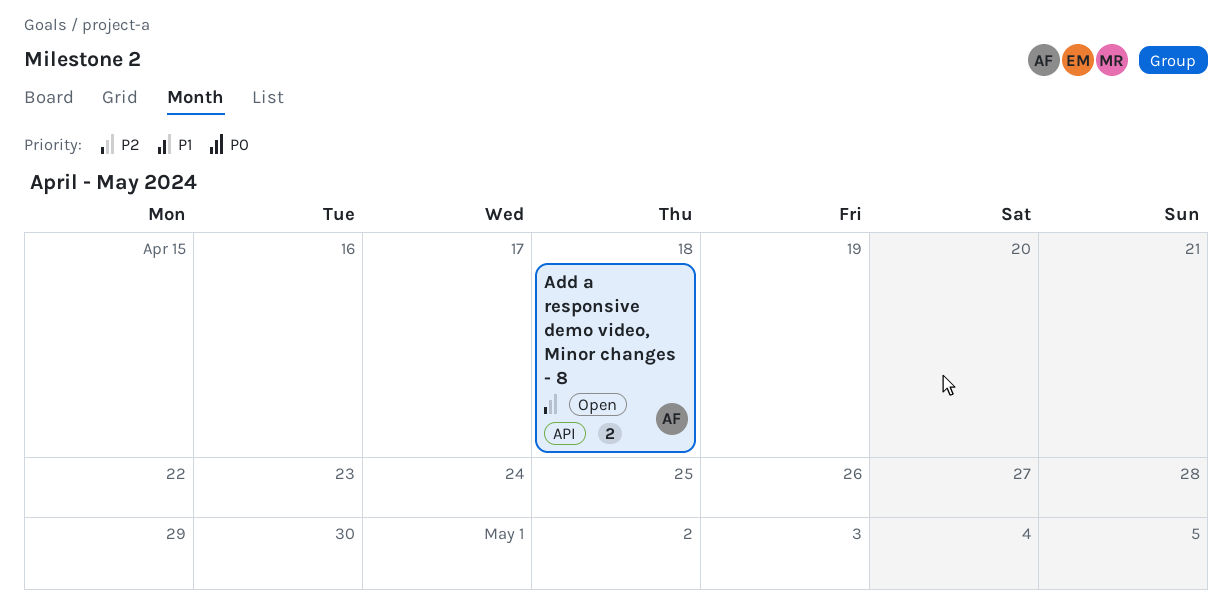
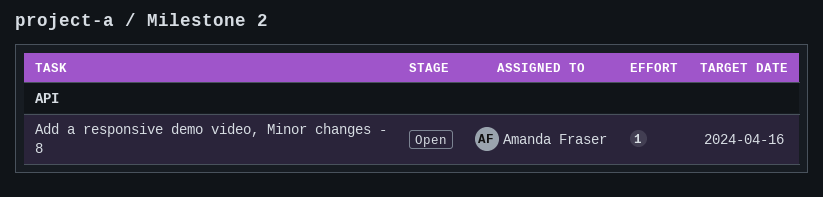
Add a responsive demo video, Minor changes - 8, estimate: 2 -> 1
Add a responsive demo video, Minor changes - 8, due: Apr 18 -> Apr 16

